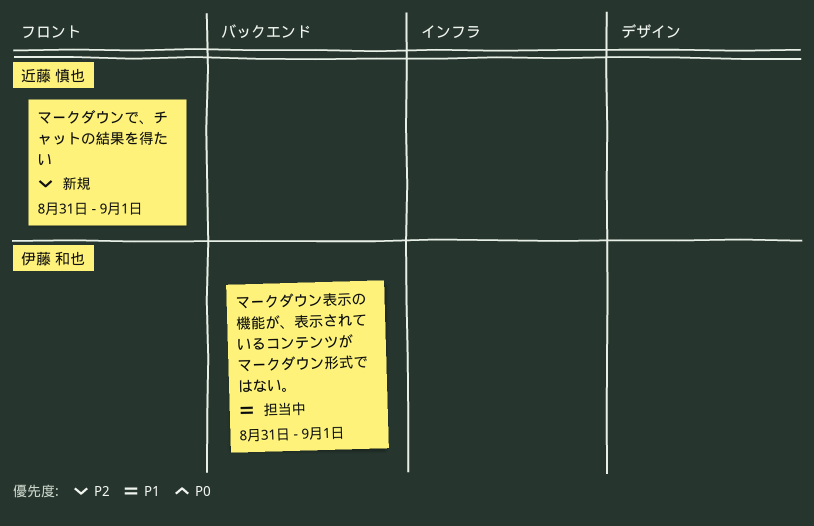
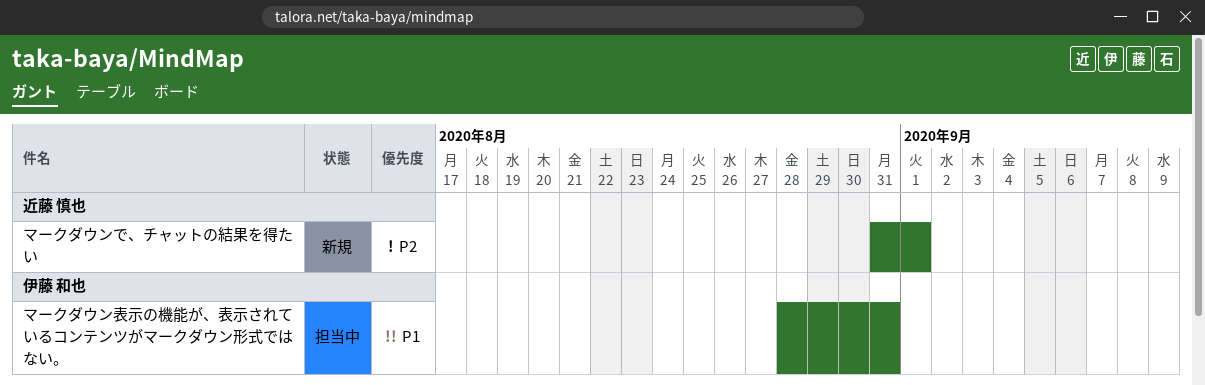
マークダウン表示の機能が、表示されているコンテンツがマークダウン形式ではない。, start: Aug 31 -> Aug 28
マークダウン表示の機能が、表示されているコンテンツがマークダウン形式ではない。, due: Sep 1 -> Aug 31

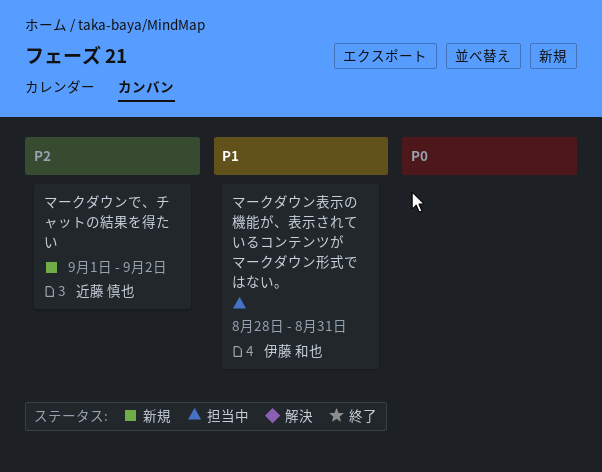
マークダウンで、チャットの結果を得たい, start: Aug 31 -> Sep 1
マークダウンで、チャットの結果を得たい, due: Sep 1 -> Sep 2

